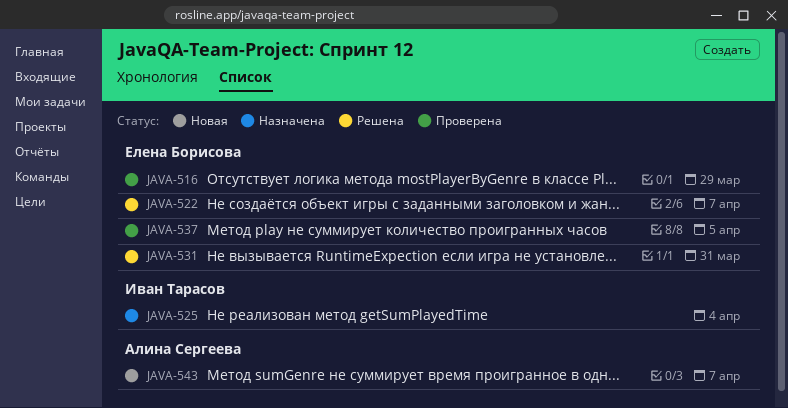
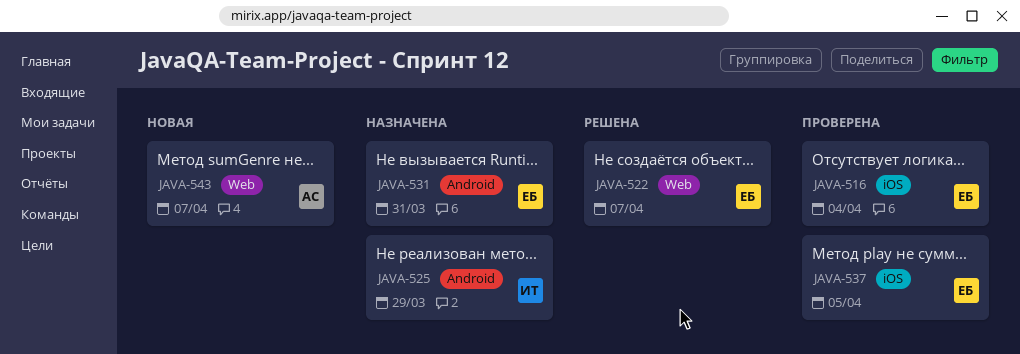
JAVA-516, due: Mar 29 -> Apr 4
JAVA-525, due: Apr 4 -> Mar 29
JAVA-531, status: Решена -> Назначена

